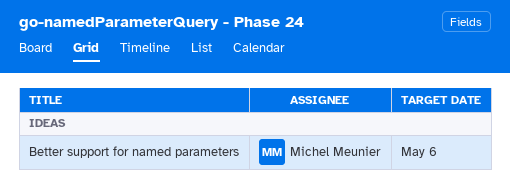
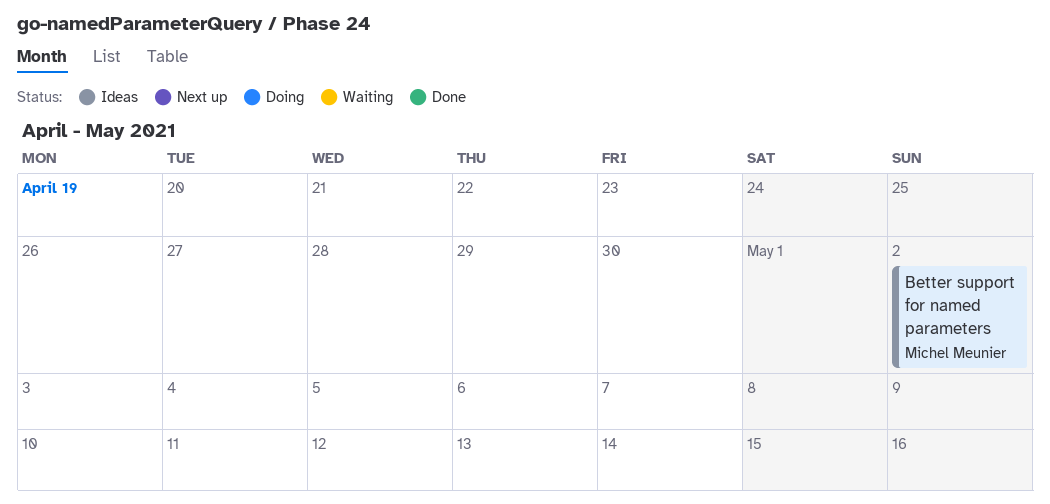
Better support for named parameters, due: May 6 -> May 2

